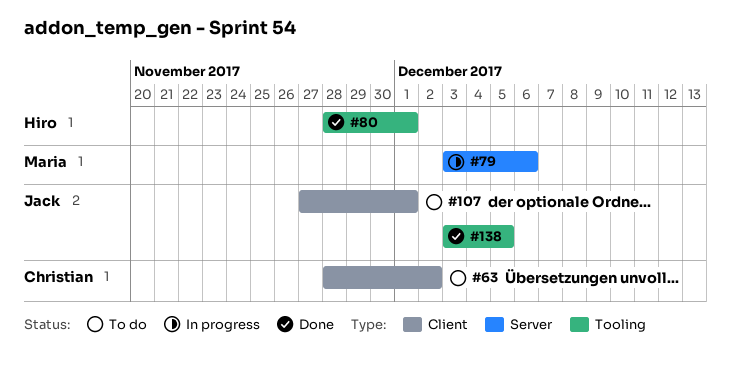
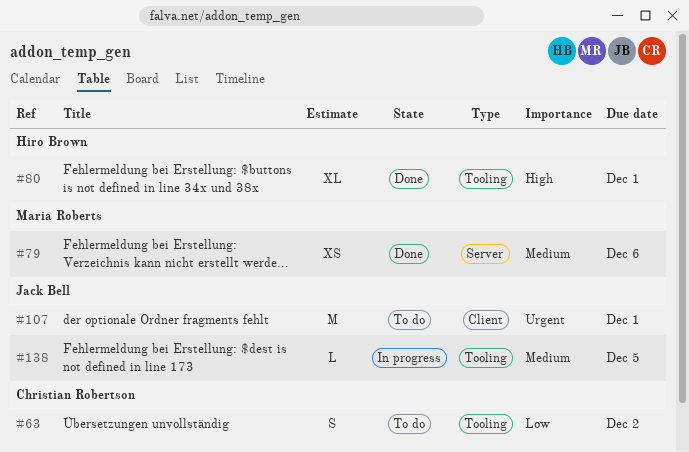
#63, label: Client -> Tooling
#79, status: In progress -> Done
#138, status: Done -> In progress

